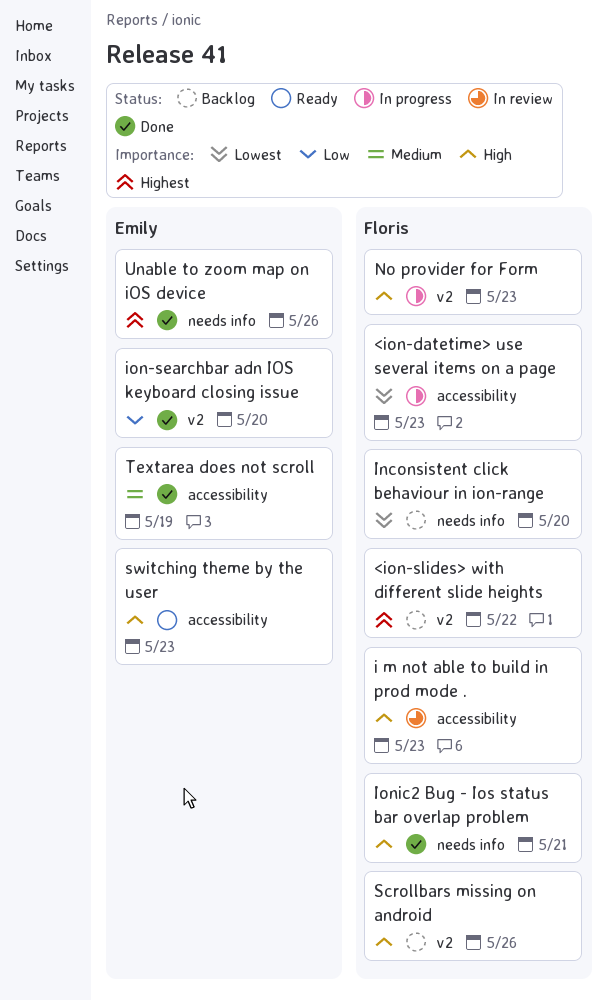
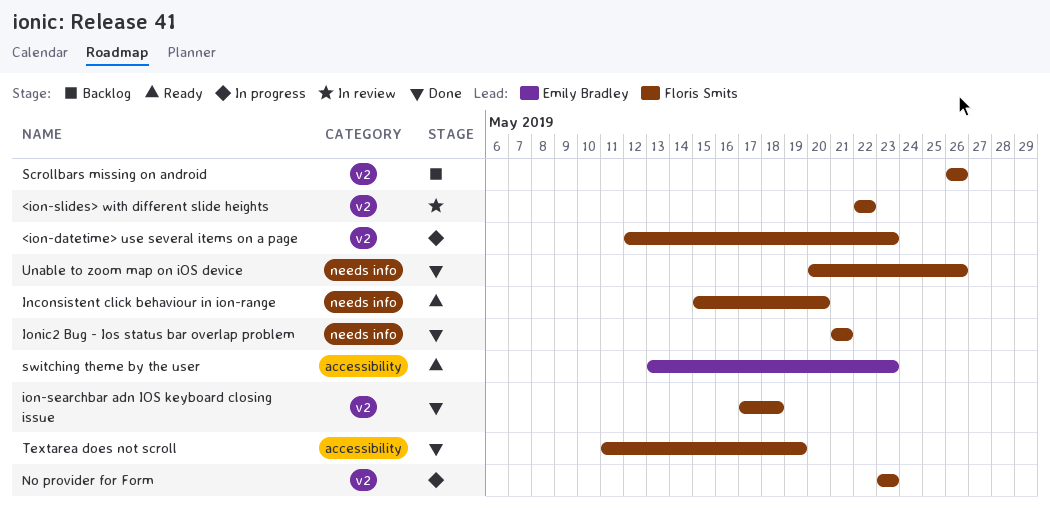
<ion-datetime> use several items on a page, label: accessibility -> v2
<ion-slides> with different slide heights, status: Backlog -> In review
i m not able to build in prod mode .: present -> none
Inconsistent click behaviour in ion-range, status: Backlog -> Ready
ion-searchbar adn IOS keyboard closing issue, owner: Emily Bradley -> Floris Smits
ion-searchbar adn IOS keyboard closing issue, due: May 20 -> May 18
Textarea does not scroll, owner: Emily Bradley -> Floris Smits
Unable to zoom map on iOS device, owner: Emily Bradley -> Floris Smits

